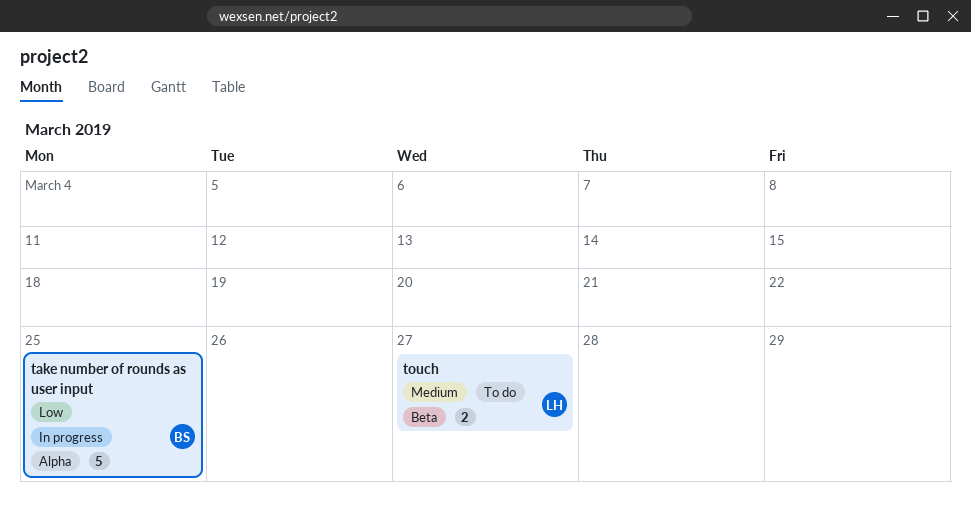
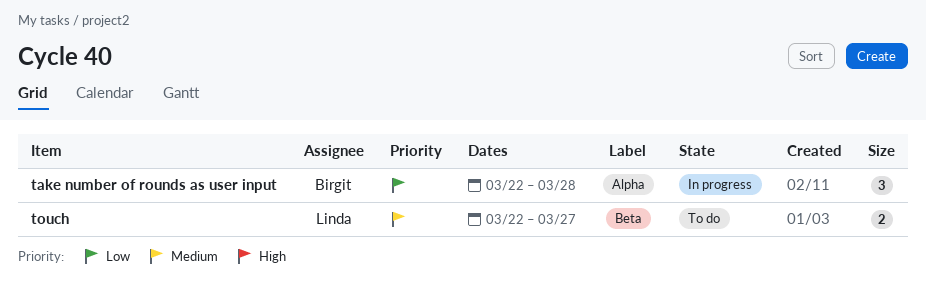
take number of rounds as user input, estimate: 5 -> 3
take number of rounds as user input, due: Mar 25 -> Mar 28

